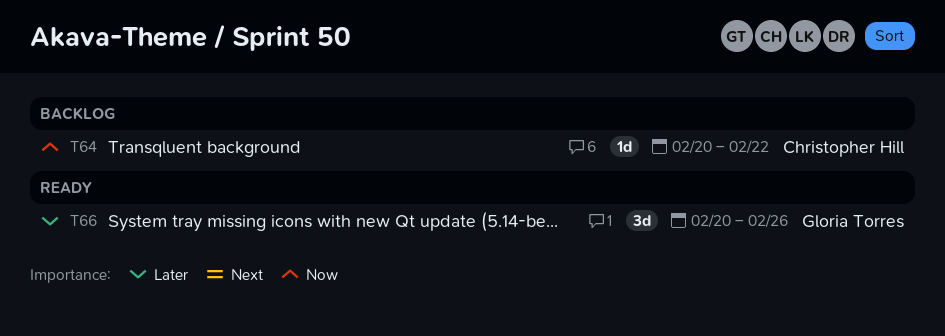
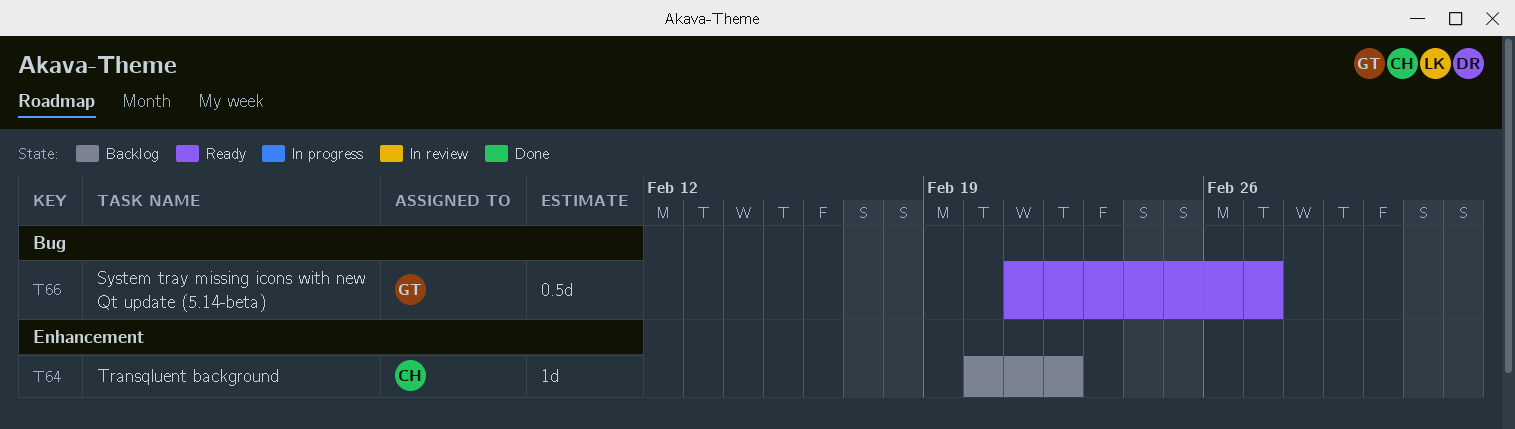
T66, estimate: 3d -> 0.5d
T66, start: Feb 20 -> Feb 21
T66, due: Feb 26 -> Feb 27

